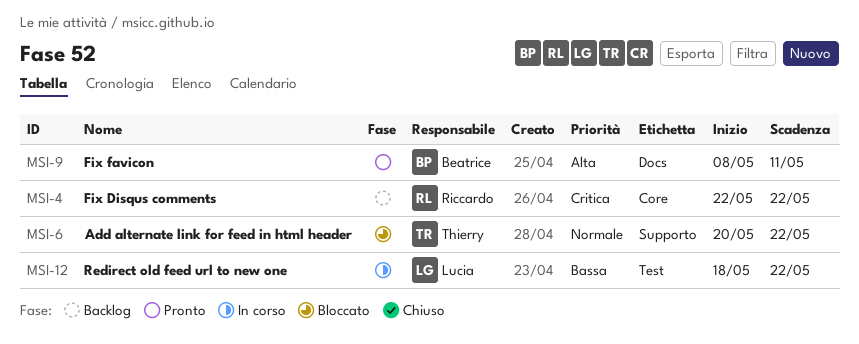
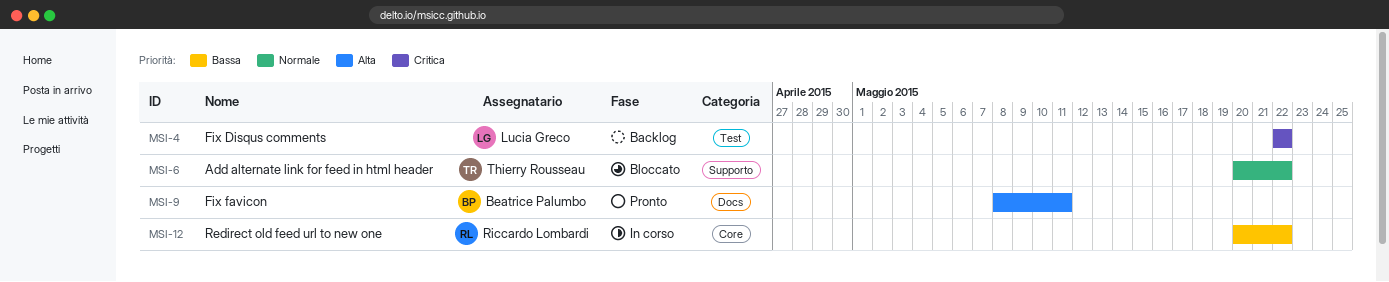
MSI-4, owner: Riccardo Lombardi -> Lucia Greco
MSI-4, label: Core -> Test
MSI-12, owner: Lucia Greco -> Riccardo Lombardi
MSI-12, label: Test -> Core
MSI-12, start: May 18 -> May 20

